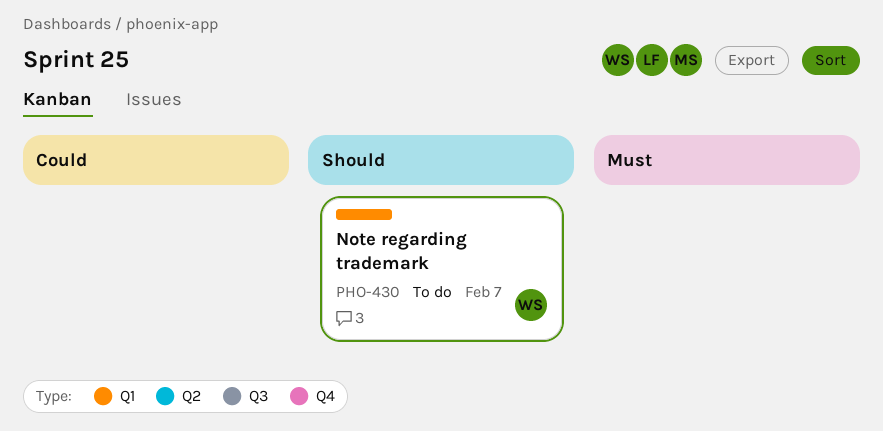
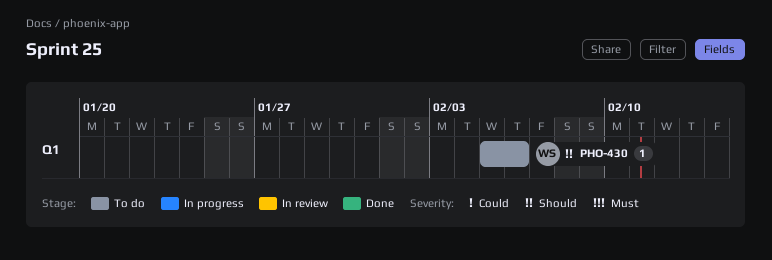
PHO-430, due: Feb 7 -> Feb 6

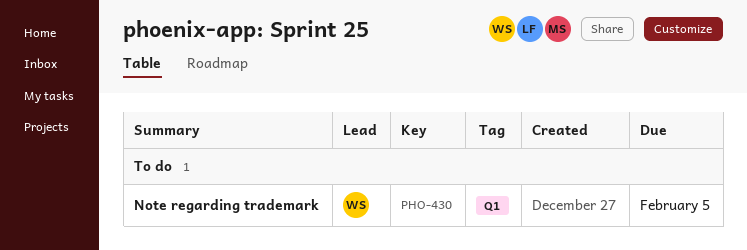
PHO-430, due: Feb 6 -> Feb 5

